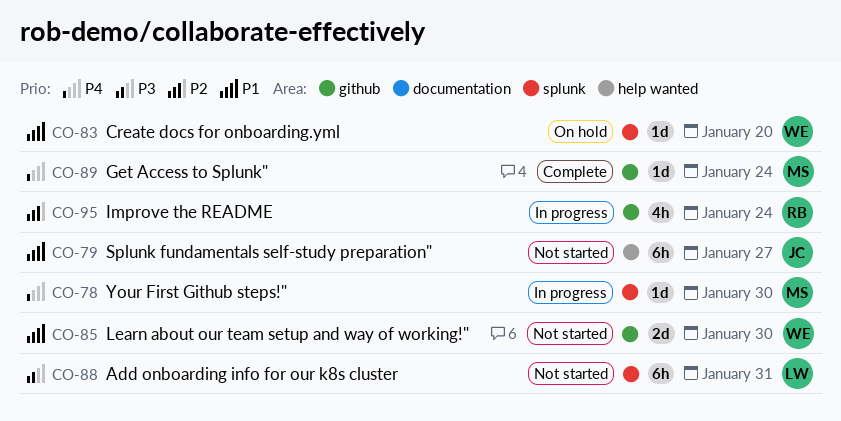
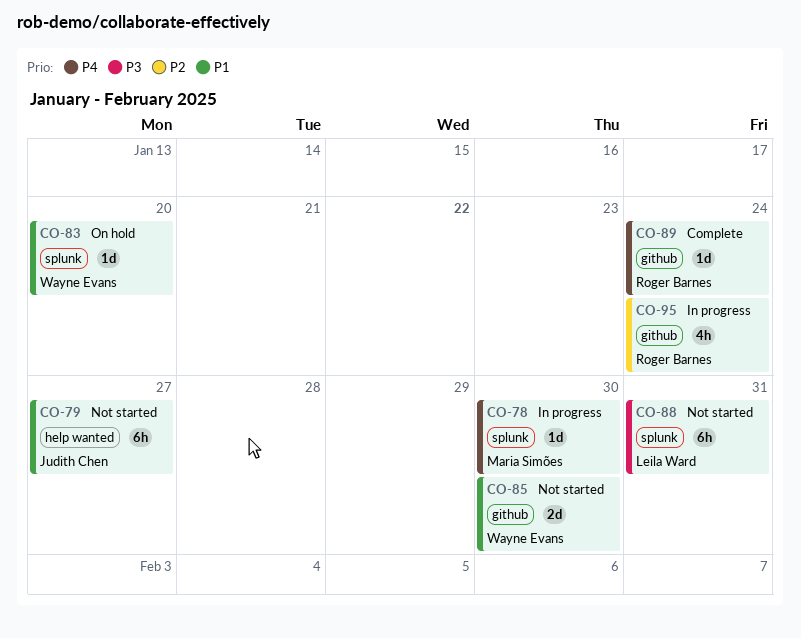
CO-89, owner: Maria Simões -> Roger Barnes

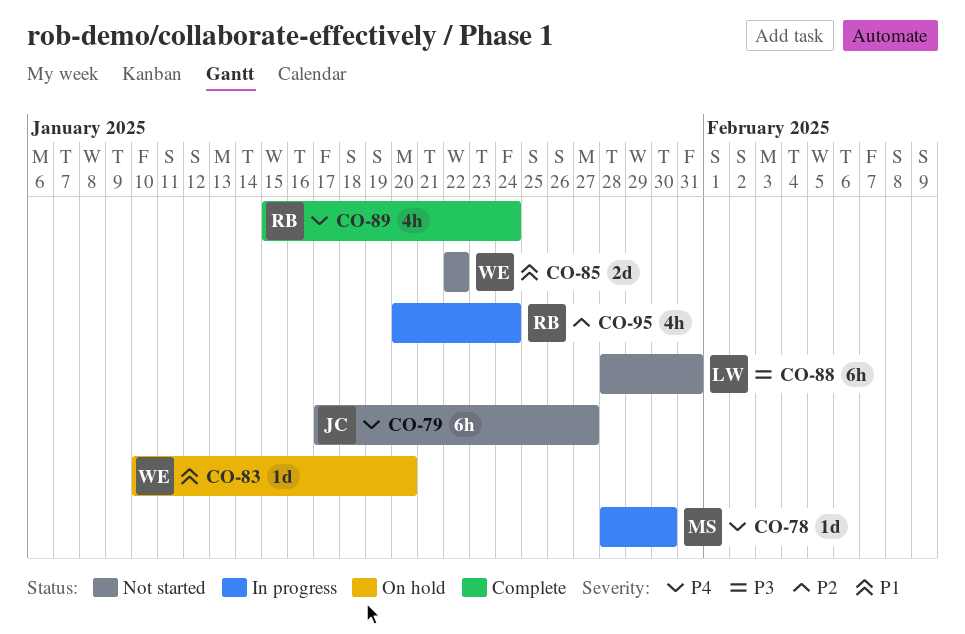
CO-79, priority: P1 -> P4
CO-85, due: Jan 30 -> Jan 22
CO-89, estimate: 1d -> 4h

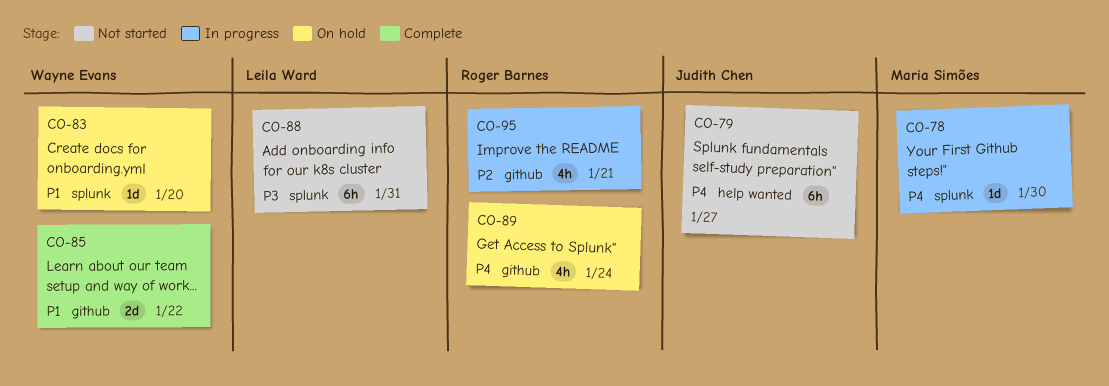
CO-85, status: Not started -> Complete
CO-89, status: Complete -> On hold
CO-95, due: Jan 24 -> Jan 21

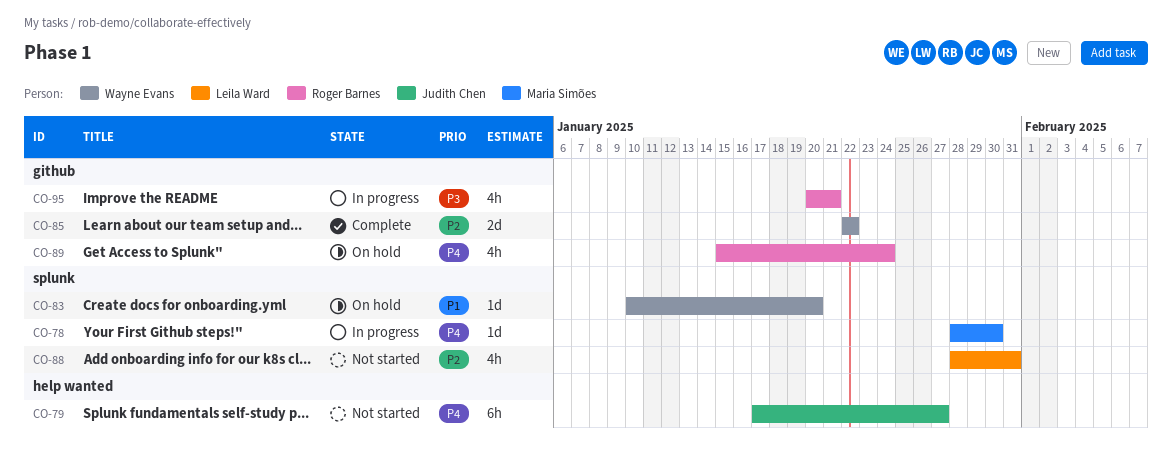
CO-85, priority: P1 -> P2
CO-88, priority: P3 -> P2
CO-88, estimate: 6h -> 4h
CO-95, priority: P2 -> P3

